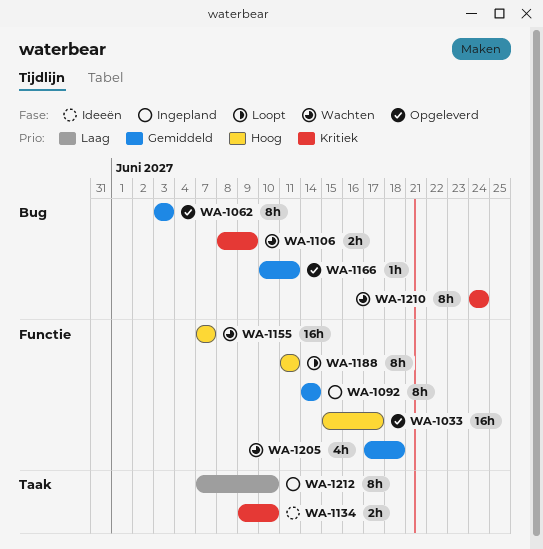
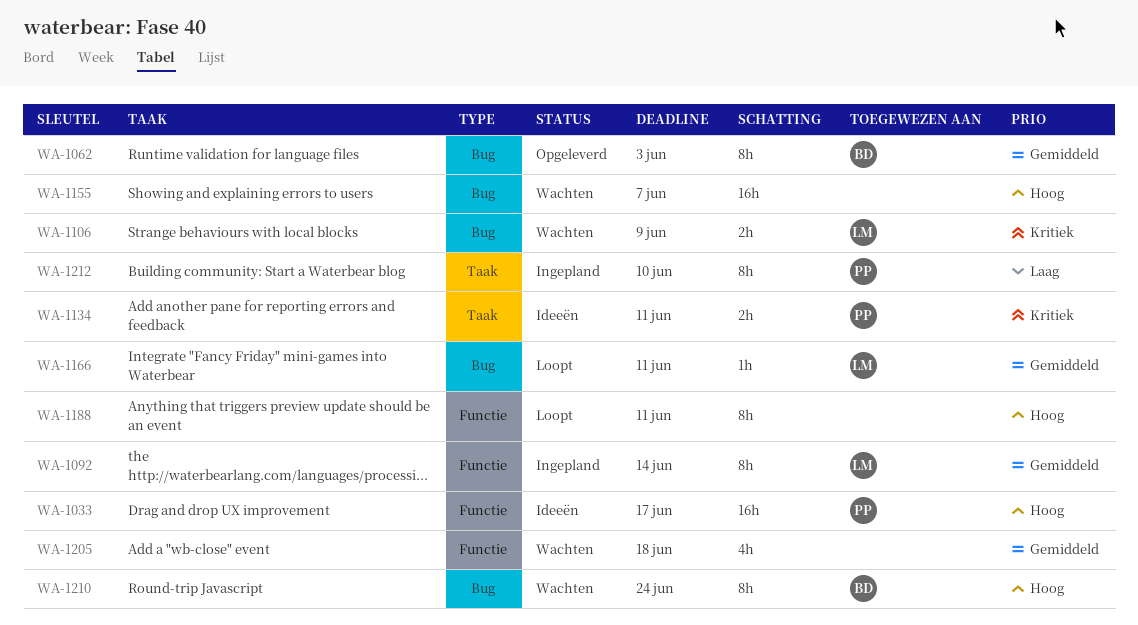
WA-1033, status: Opgeleverd -> Ideeën
WA-1134, due: Jun 10 -> Jun 11
WA-1155, label: Functie -> Bug
WA-1166, status: Opgeleverd -> Loopt
WA-1210, priority: Kritiek -> Hoog

